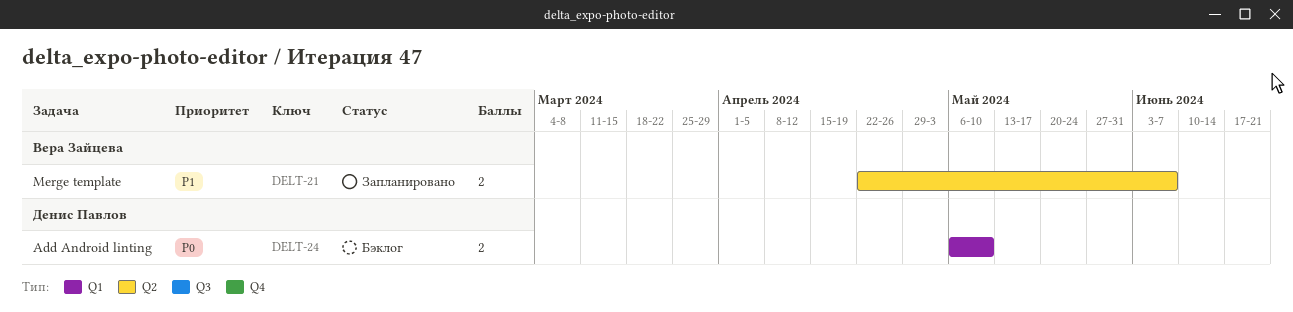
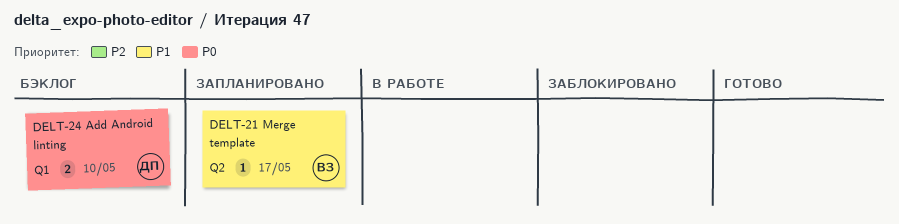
DELT-21, estimate: 2 -> 1
DELT-21, due: Jun 7 -> May 17

